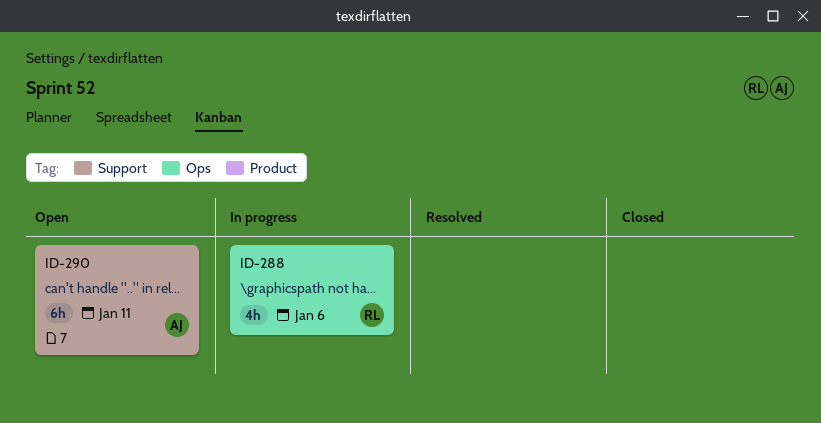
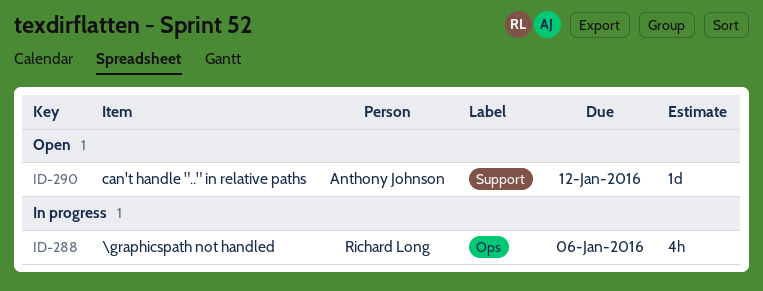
ID-290, estimate: 6h -> 1d
ID-290, due: Jan 11 -> Jan 12

